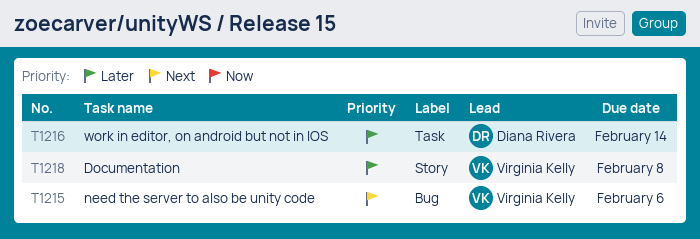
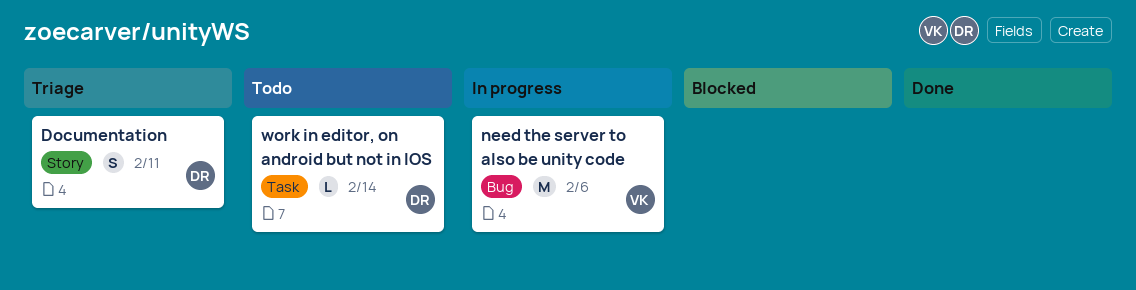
Documentation, owner: Virginia Kelly -> Diana Rivera
Documentation, due: Feb 8 -> Feb 11

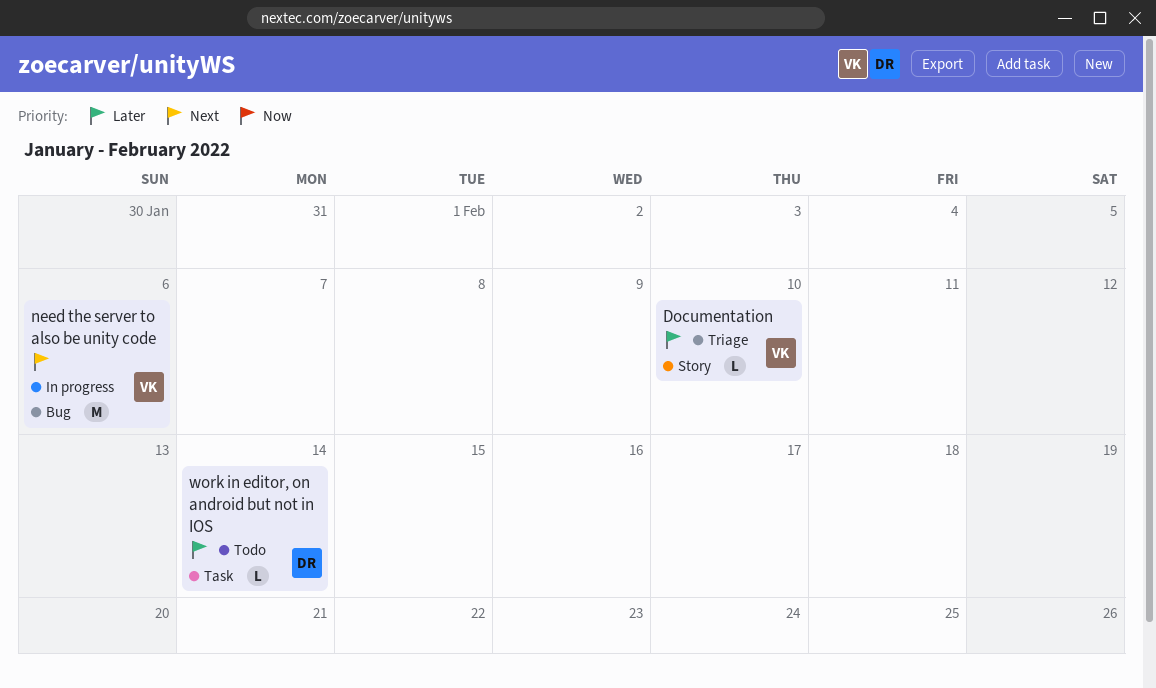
Documentation, owner: DR -> VK
Documentation, estimate: S -> L
Documentation, due: Feb 11 -> Feb 10

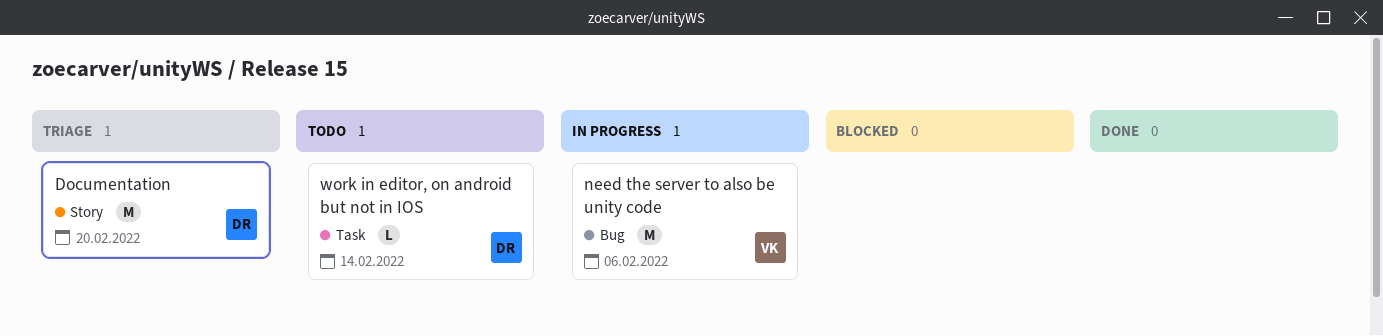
Documentation, owner: VK -> DR
Documentation, estimate: L -> M
Documentation, due: Feb 10 -> Feb 20

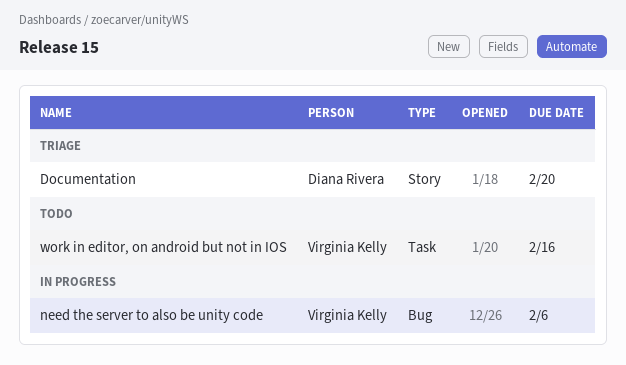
work in editor, on android but not in IOS, owner: Diana Rivera -> Virginia Kelly
work in editor, on android but not in IOS, due: Feb 14 -> Feb 16

